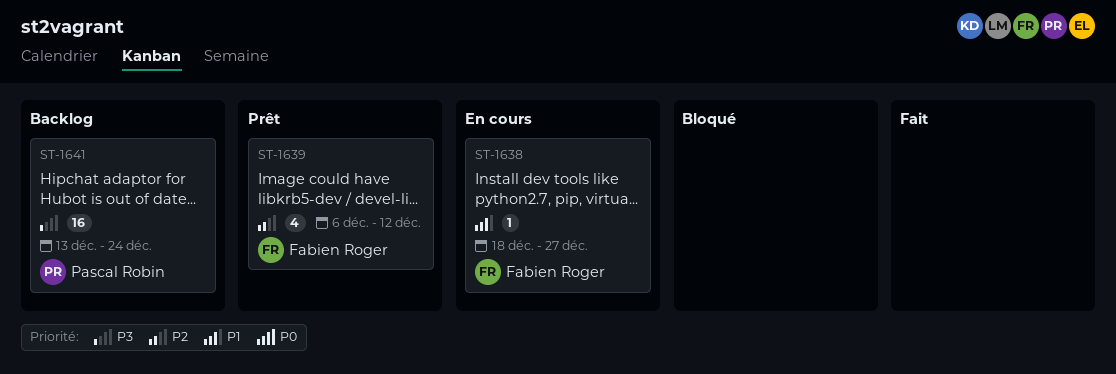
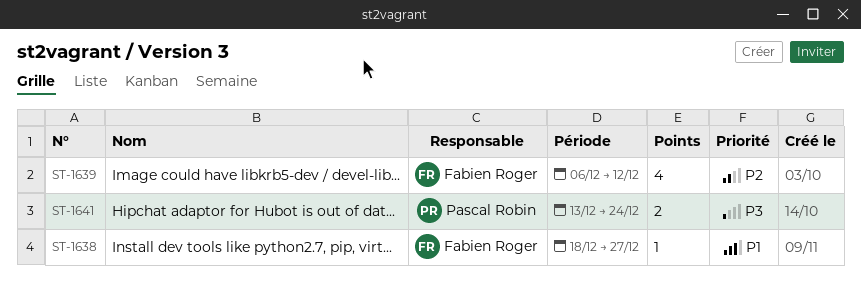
ST-1641, estimate: 16 -> 2

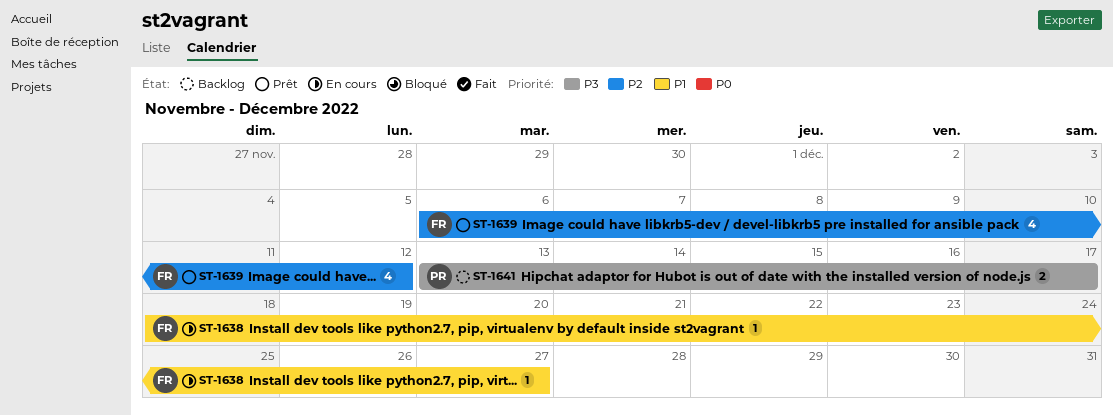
ST-1641, due: Dec 24 -> Dec 17

